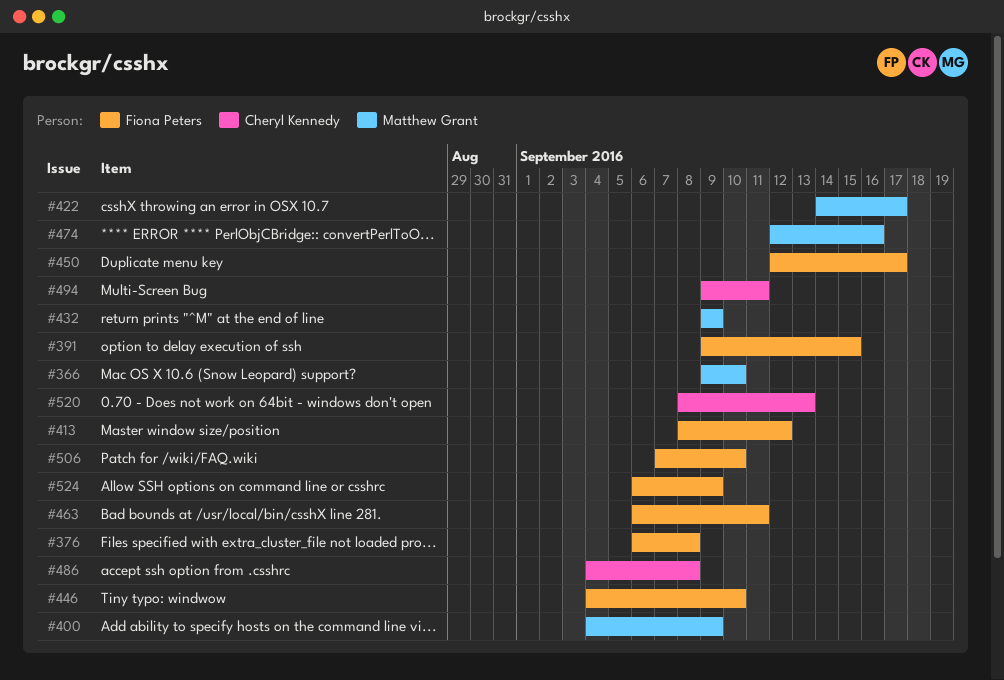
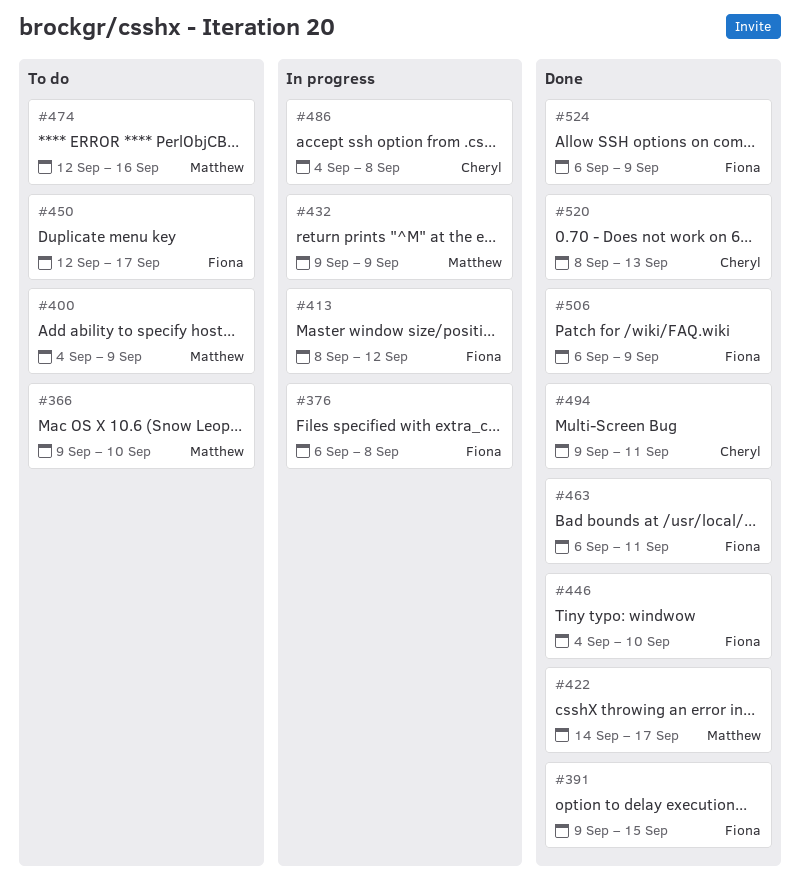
#506, start: Sep 7 -> Sep 6
#506, due: Sep 10 -> Sep 9

